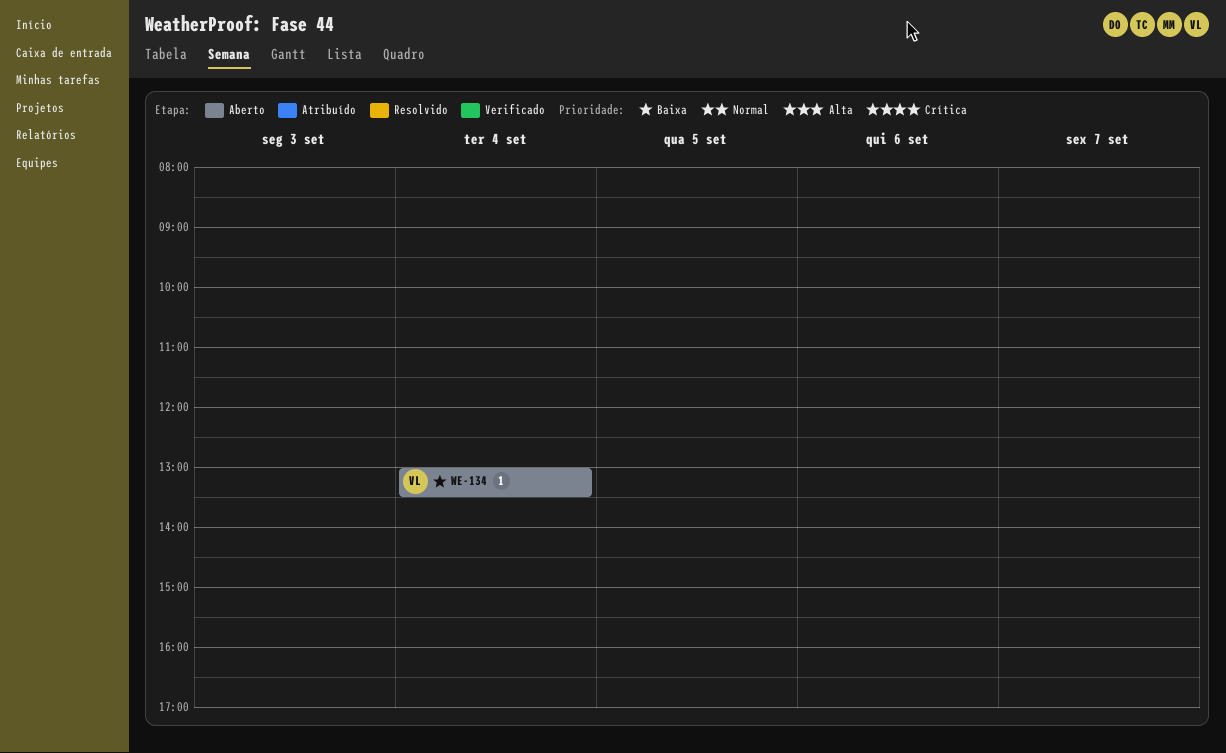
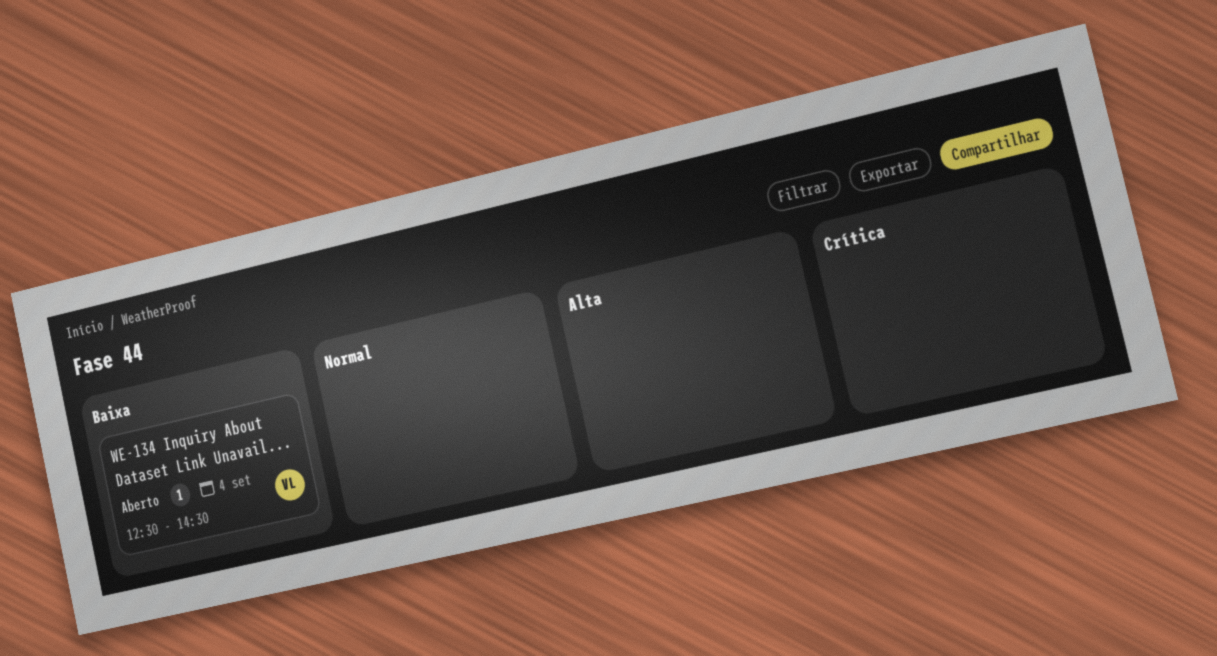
WE-134, begins: 13:00 -> 12:30
WE-134, ends: 13:30 -> 14:30

